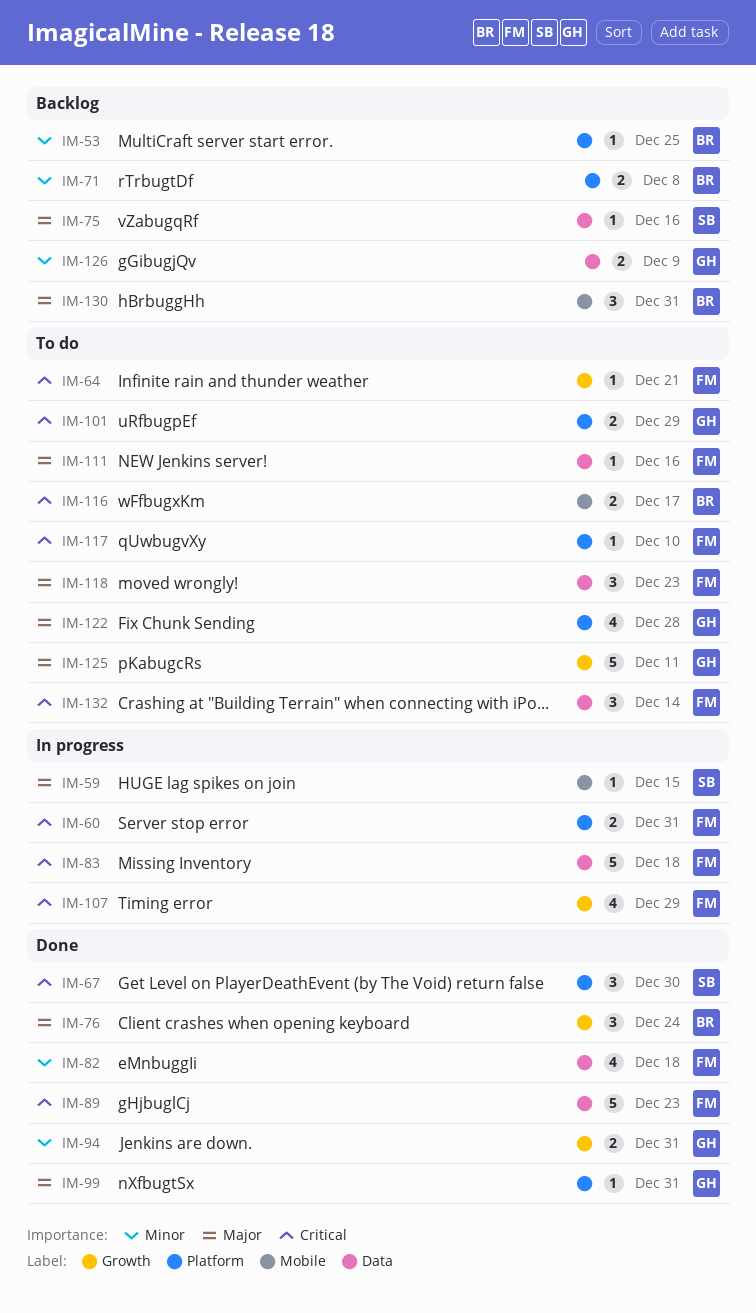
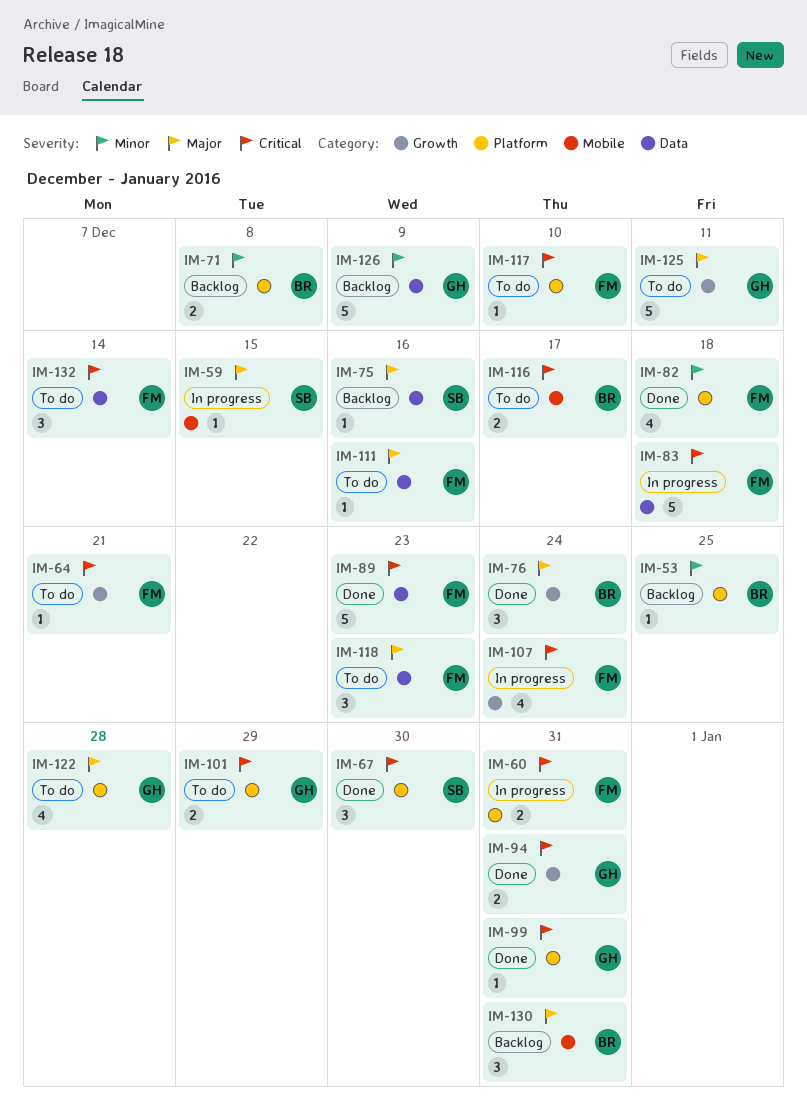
IM-82, label: Data -> Platform
IM-94, priority: Minor -> Critical
IM-99, priority: Major -> Critical
IM-107, due: Dec 29 -> Dec 24
IM-126, estimate: 2 -> 5

